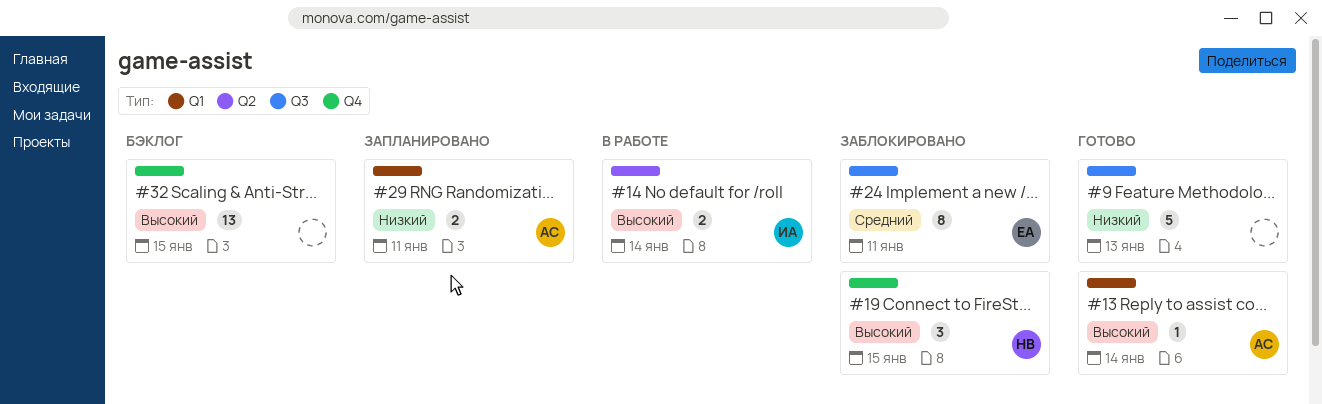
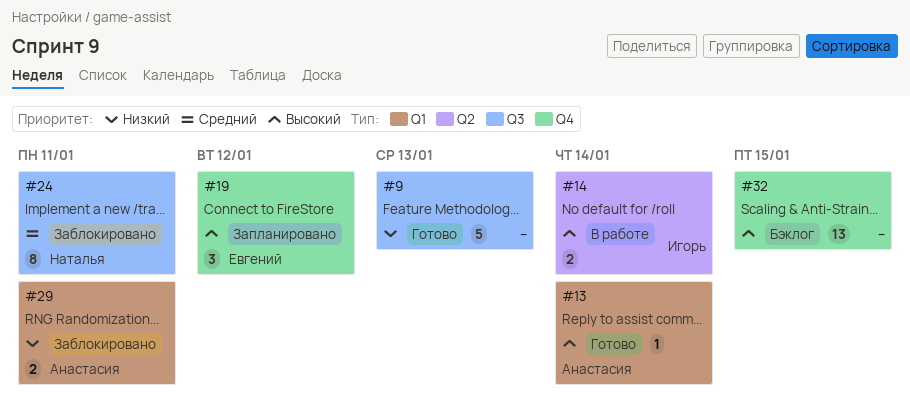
#19, status: Заблокировано -> Запланировано
#19, owner: Наталья -> Евгений
#19, due: Jan 15 -> Jan 12
#24, owner: Евгений -> Наталья
#29, status: Запланировано -> Заблокировано

